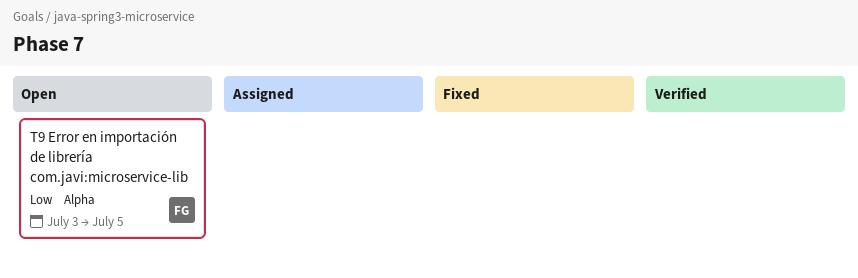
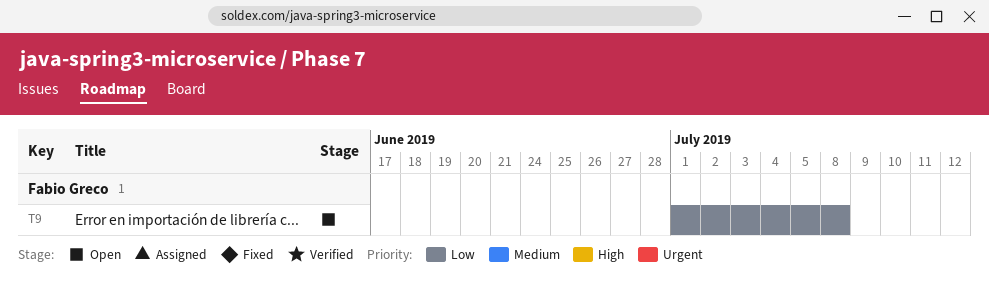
T9, start: Jul 3 -> Jul 1
T9, due: Jul 5 -> Jul 8

